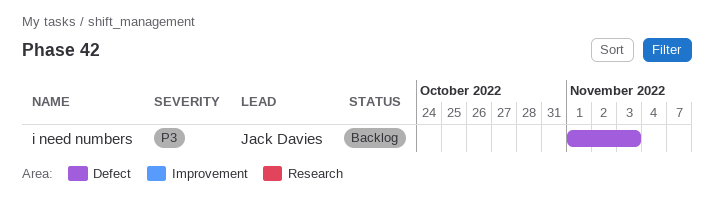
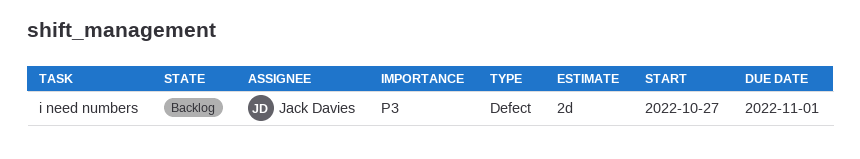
i need numbers, start: Nov 1 -> Oct 27
i need numbers, due: Nov 3 -> Nov 1

